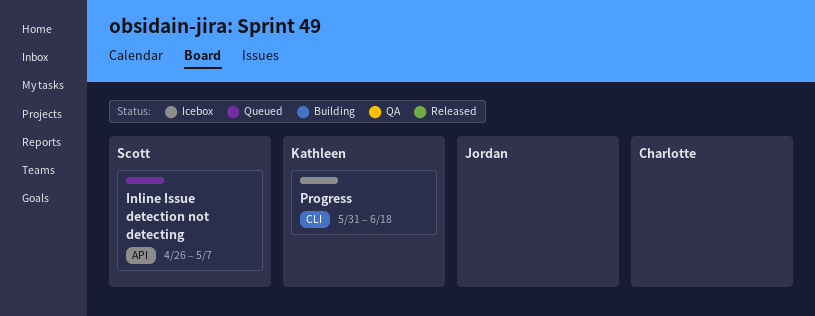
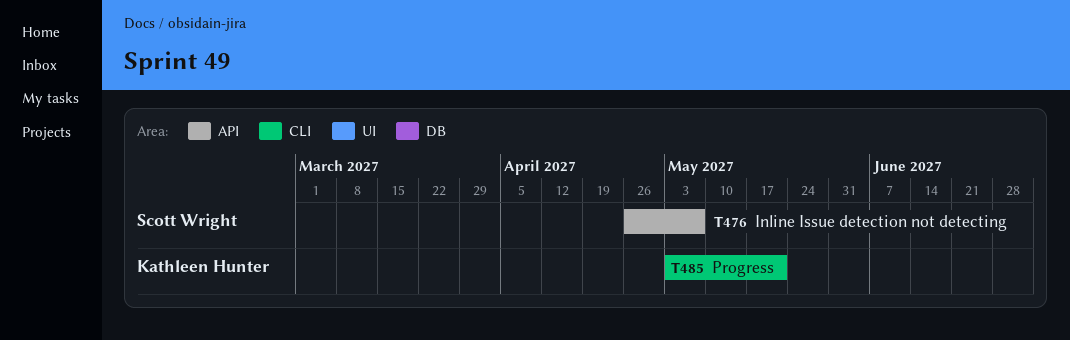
Progress, start: May 31 -> May 3
Progress, due: Jun 18 -> May 21

